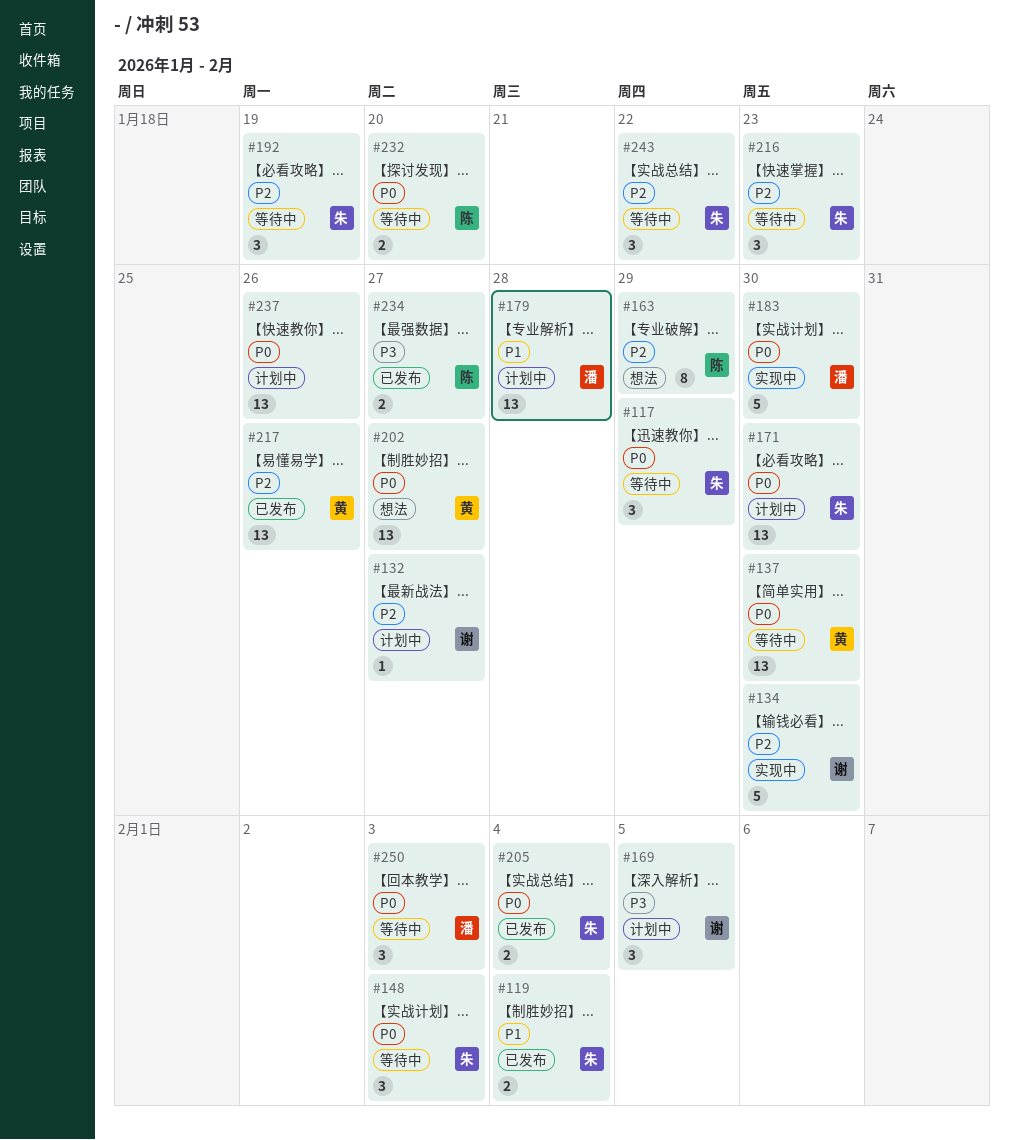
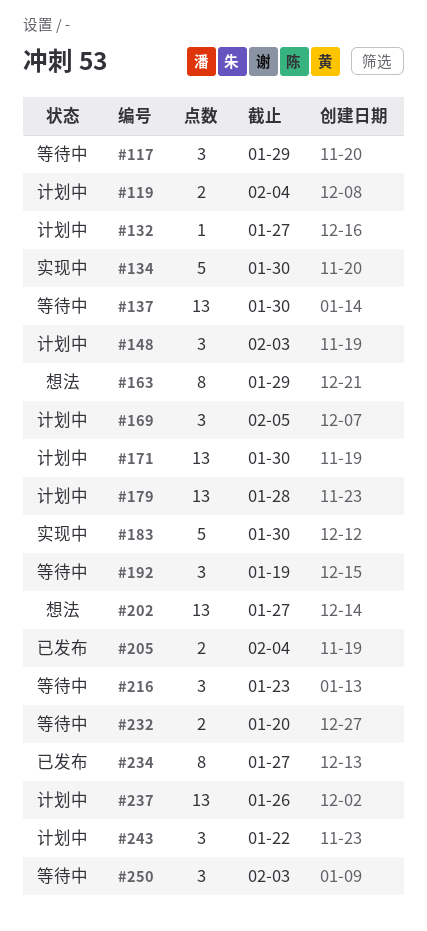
#119, status: 已发布 -> 计划中
#148, status: 等待中 -> 计划中
#217: present -> none
#234, estimate: 2 -> 8
#243, status: 等待中 -> 计划中

